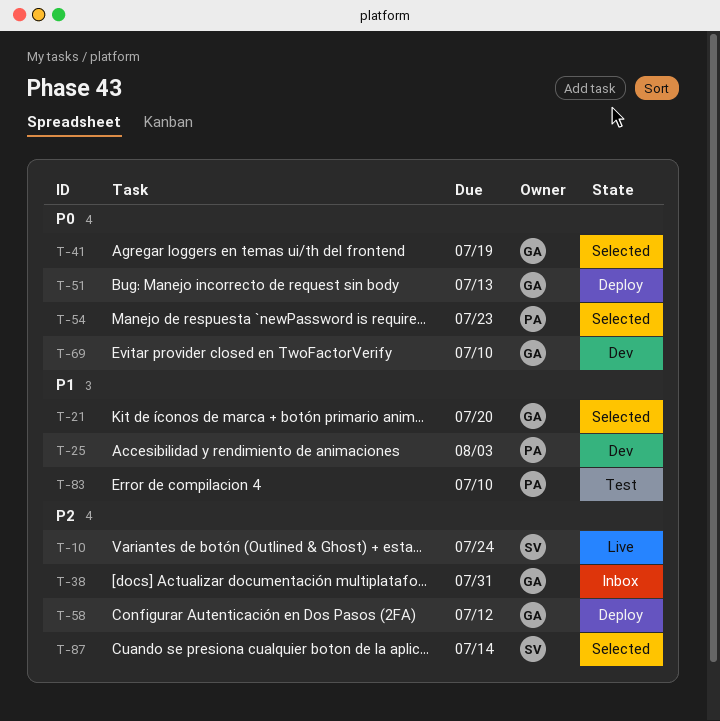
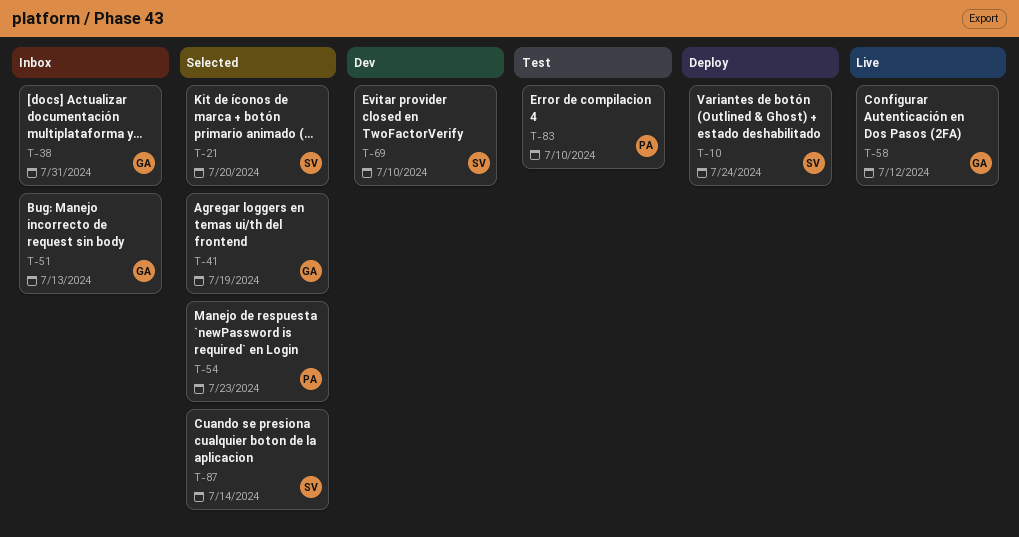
T-10, status: Live -> Deploy
T-21, owner: GA -> SV
T-25: present -> none
T-51, status: Deploy -> Inbox
T-58, status: Deploy -> Live
T-69, owner: GA -> SV

